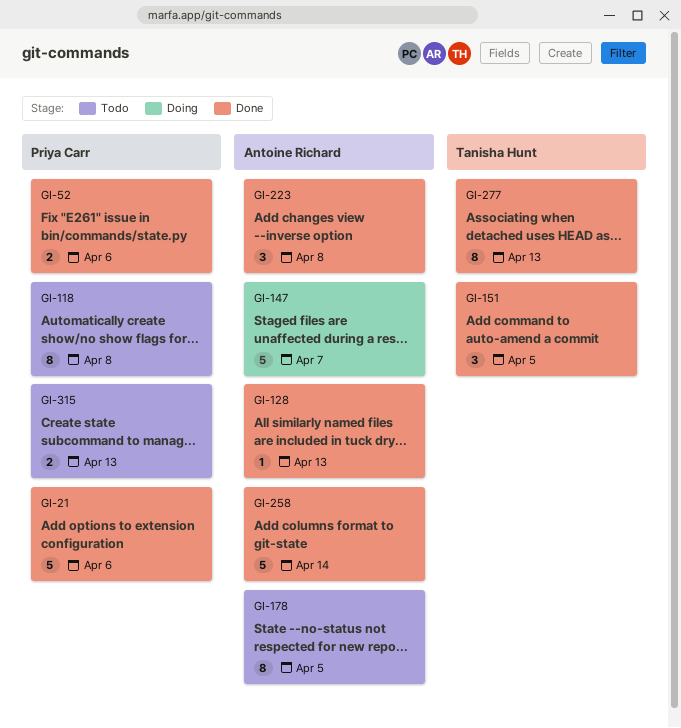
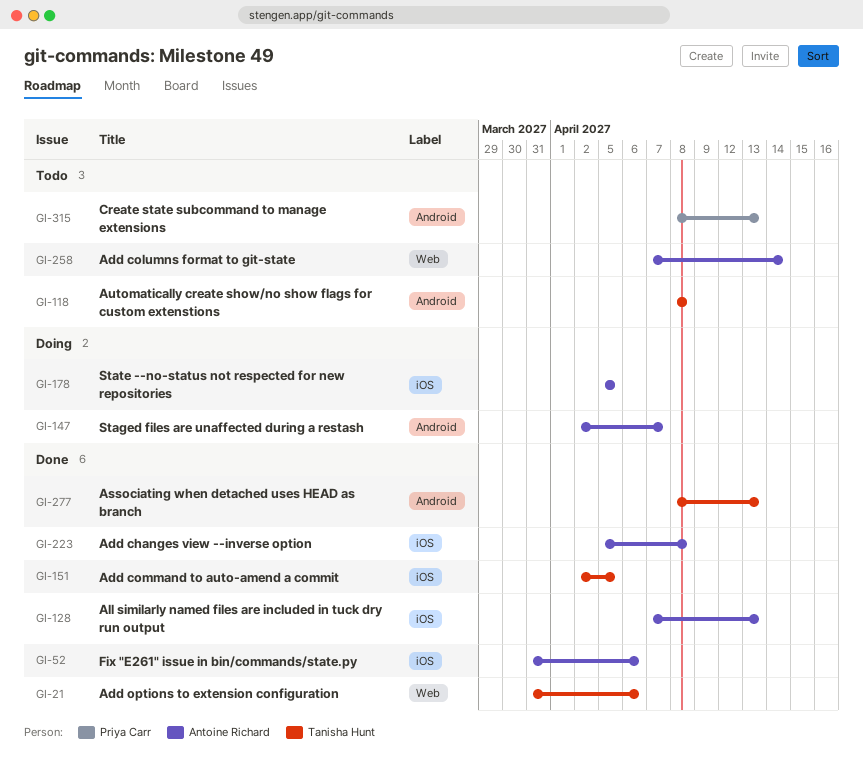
GI-21, owner: Priya Carr -> Tanisha Hunt
GI-52, owner: Priya Carr -> Antoine Richard
GI-118, owner: Priya Carr -> Tanisha Hunt
GI-178, status: Todo -> Doing
GI-258, status: Done -> Todo

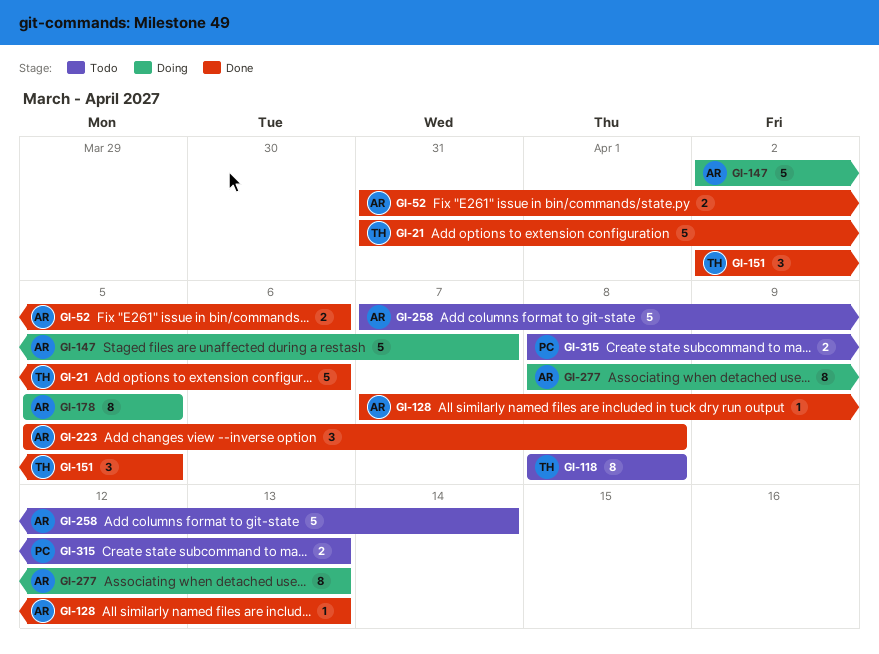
GI-277, status: Done -> Doing
GI-277, owner: Tanisha Hunt -> Antoine Richard

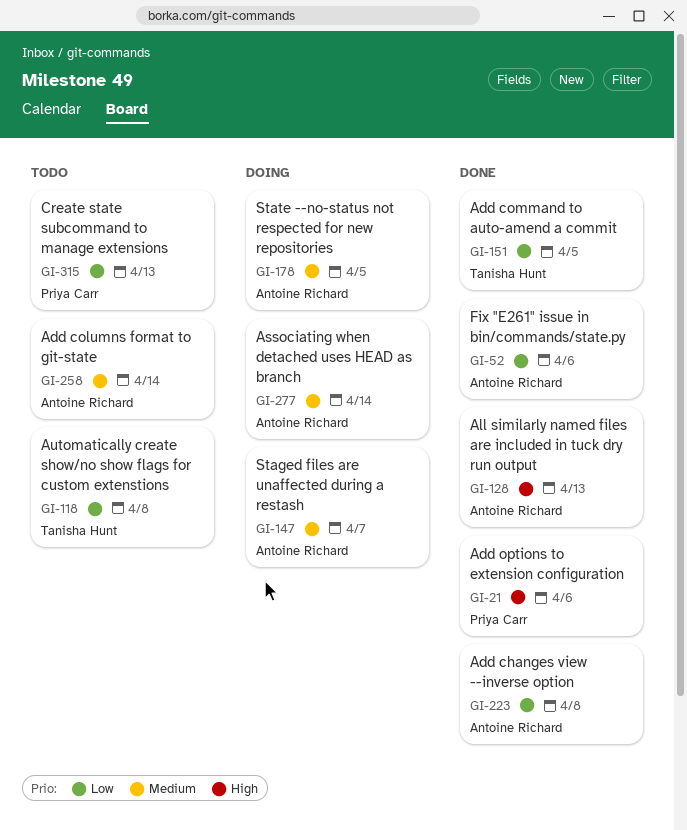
GI-21, owner: Tanisha Hunt -> Priya Carr
GI-277, due: Apr 13 -> Apr 14

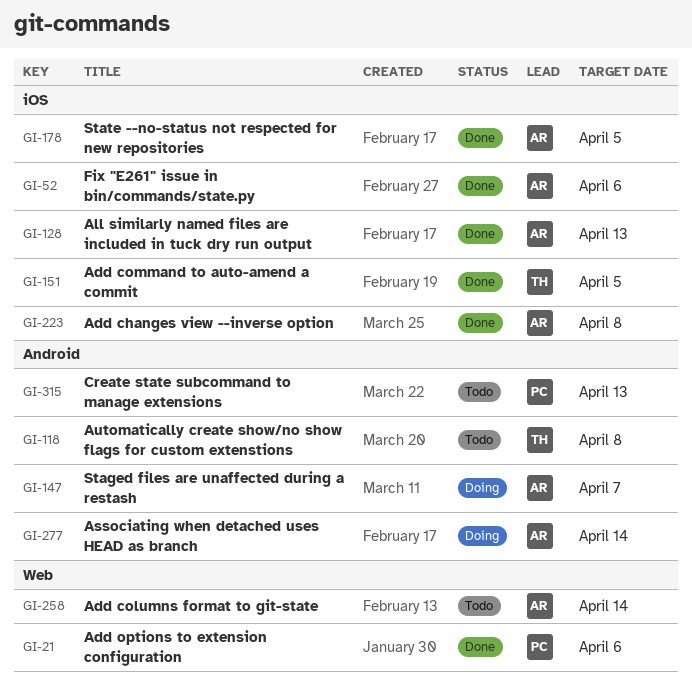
GI-178, status: Doing -> Done

